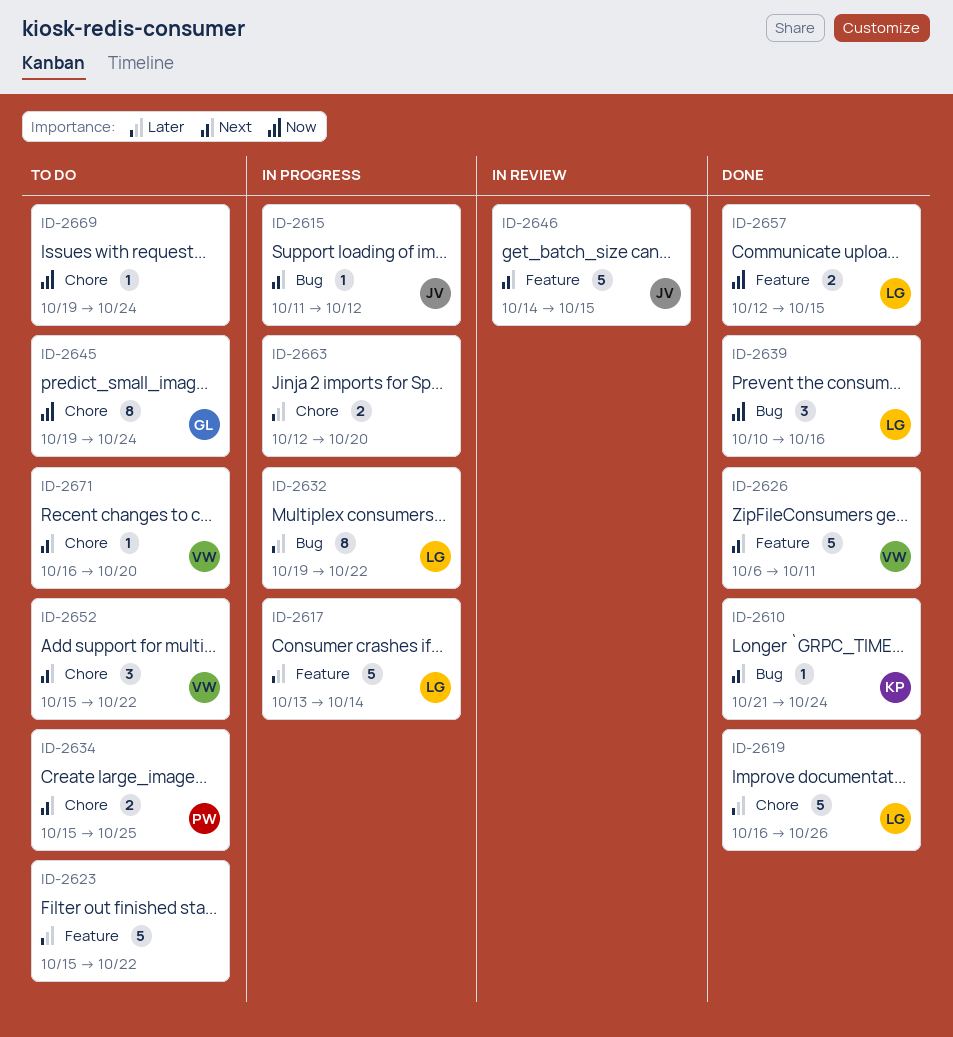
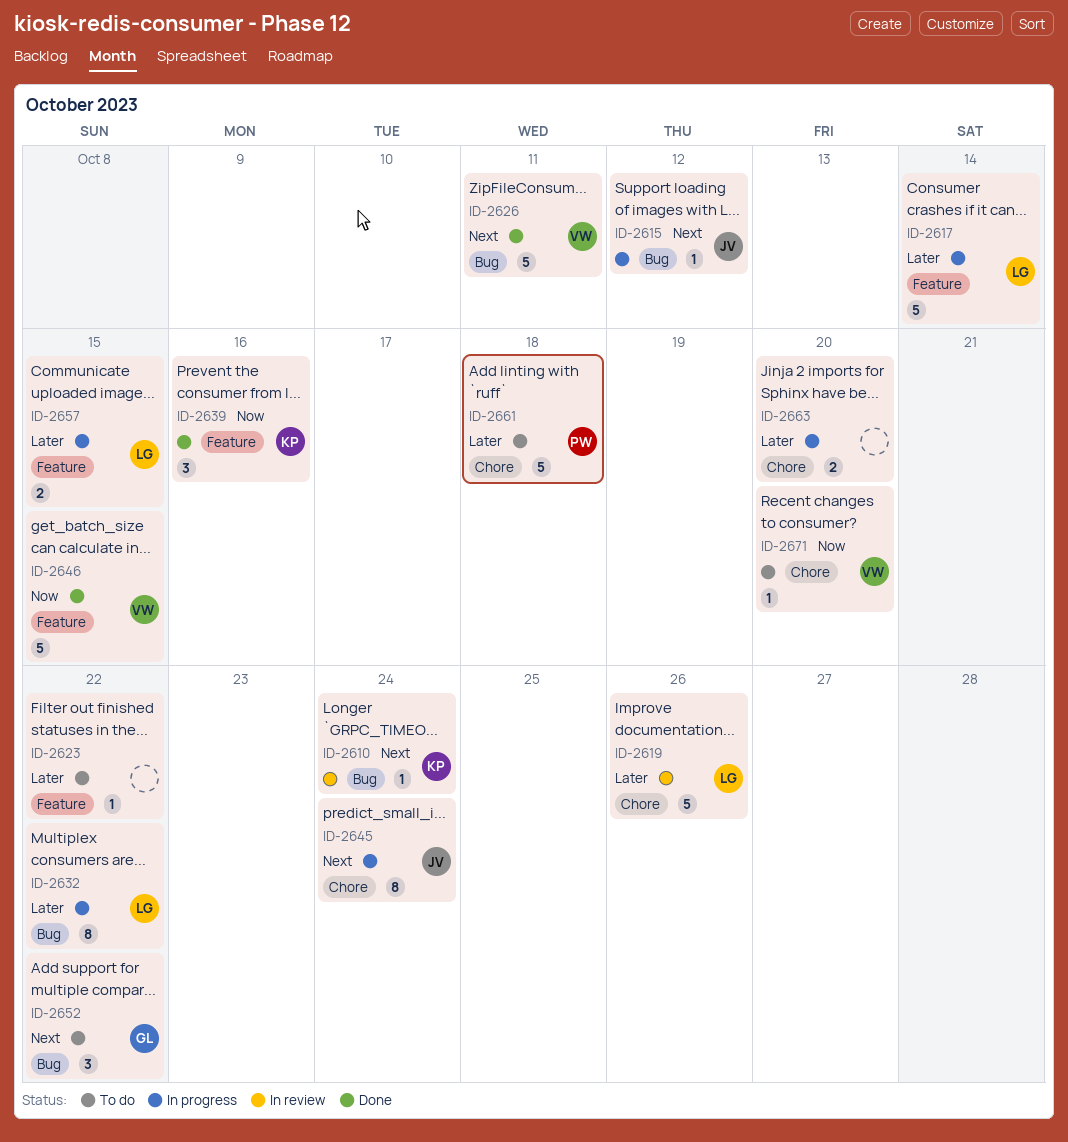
ID-2610, status: Done -> In review
ID-2619, status: Done -> In review
ID-2623, estimate: 5 -> 1
ID-2626, label: Feature -> Bug
ID-2634: present -> none
ID-2639, owner: LG -> KP
ID-2639, label: Bug -> Feature
ID-2645, status: To do -> In progress
ID-2645, owner: GL -> JV
ID-2645, priority: Now -> Next
ID-2646, status: In review -> Done
ID-2646, owner: JV -> VW
ID-2646, priority: Next -> Now
ID-2652, owner: VW -> GL
ID-2652, label: Chore -> Bug
ID-2657, status: Done -> In progress
ID-2657, priority: Now -> Later
ID-2661: none -> present
ID-2669: present -> none
ID-2671, priority: Next -> Now

